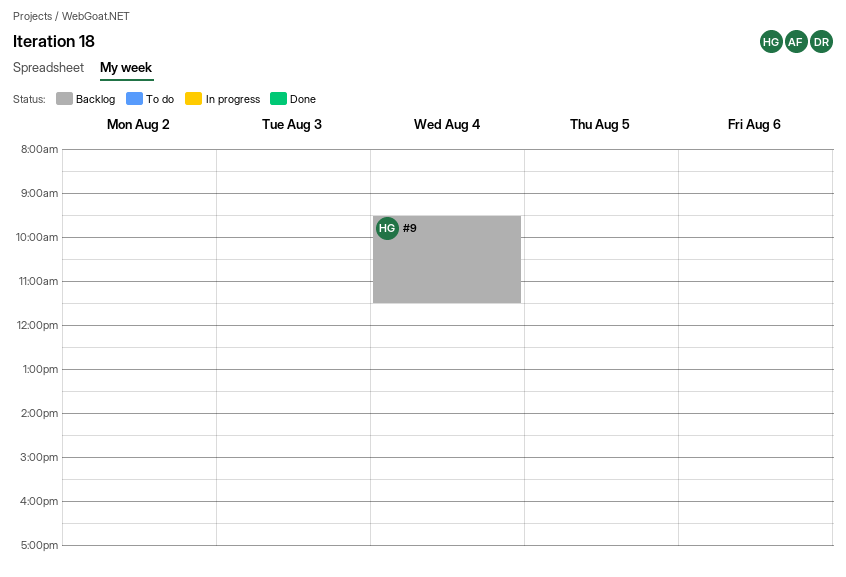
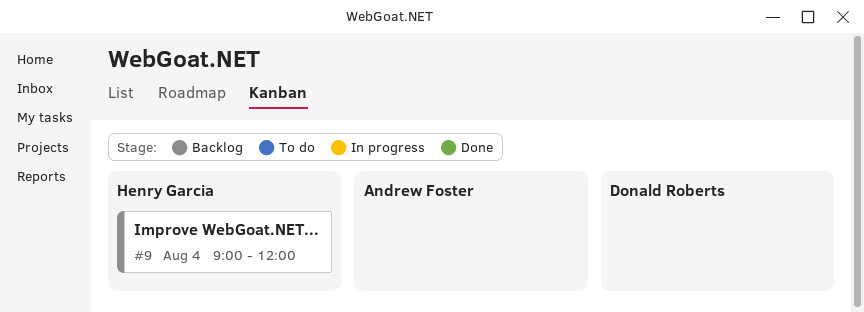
#9, begins: 09:30 -> 09:00
#9, ends: 11:30 -> 12:00

